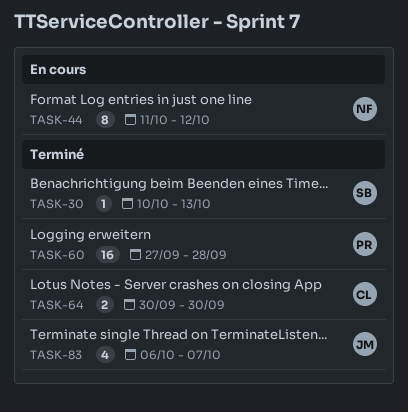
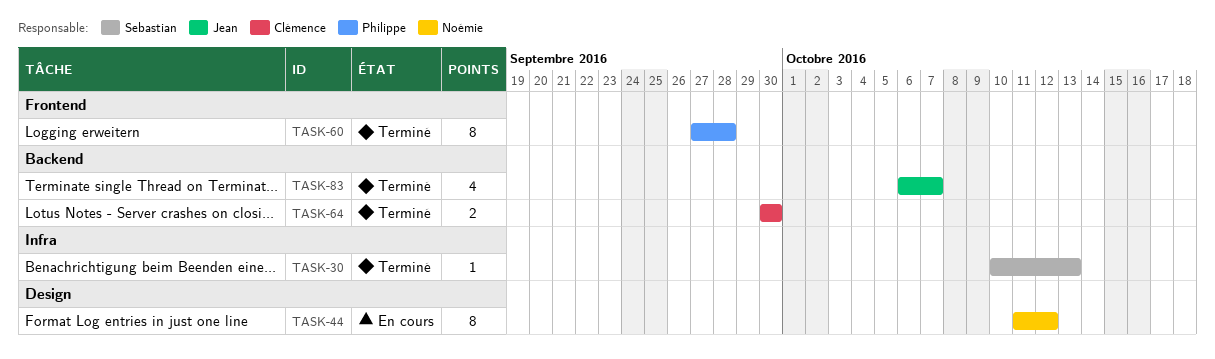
TASK-60, estimate: 16 -> 8

